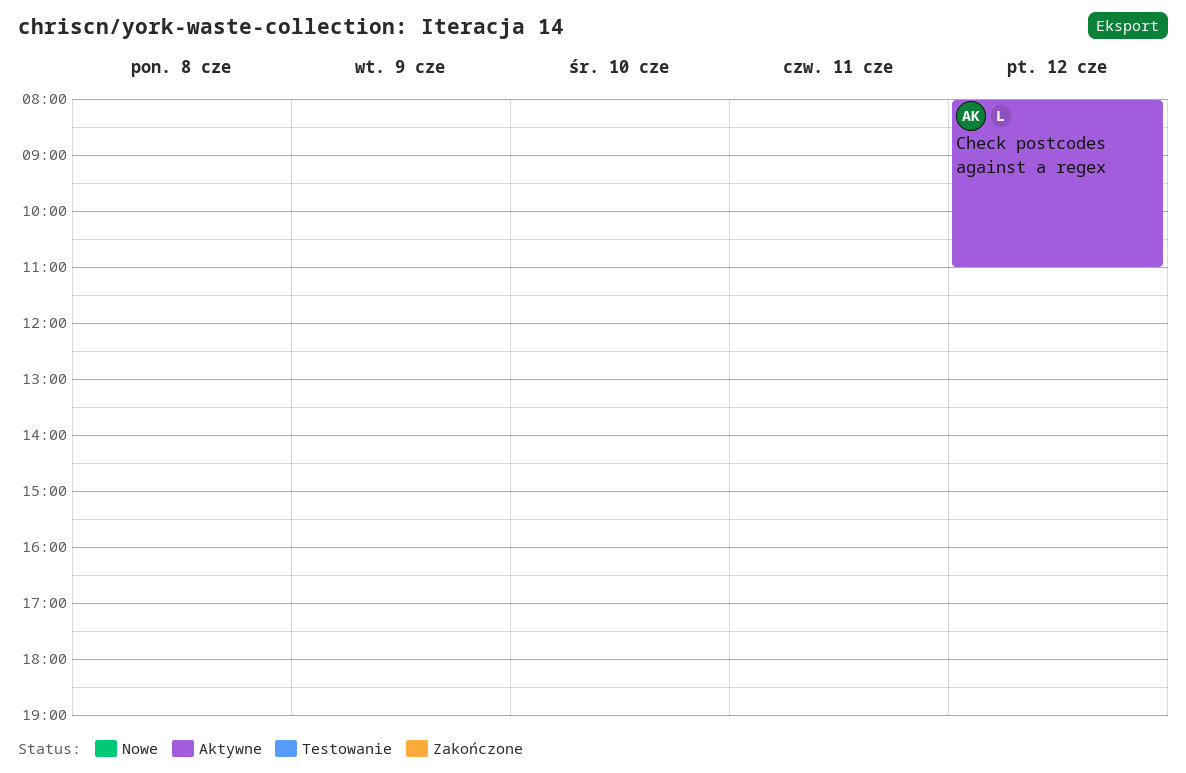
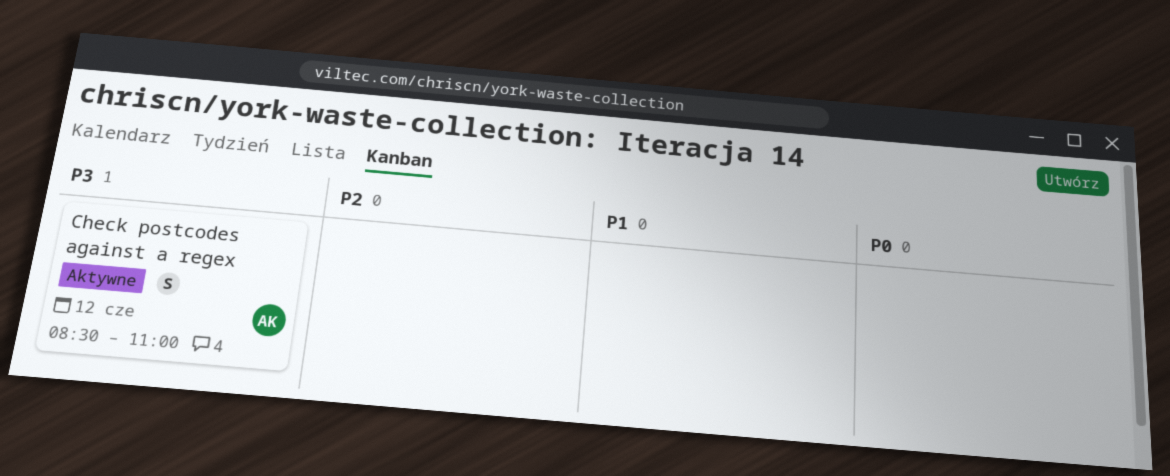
Check postcodes against a regex, estimate: L -> S
Check postcodes against a regex, begins: 08:00 -> 08:30

